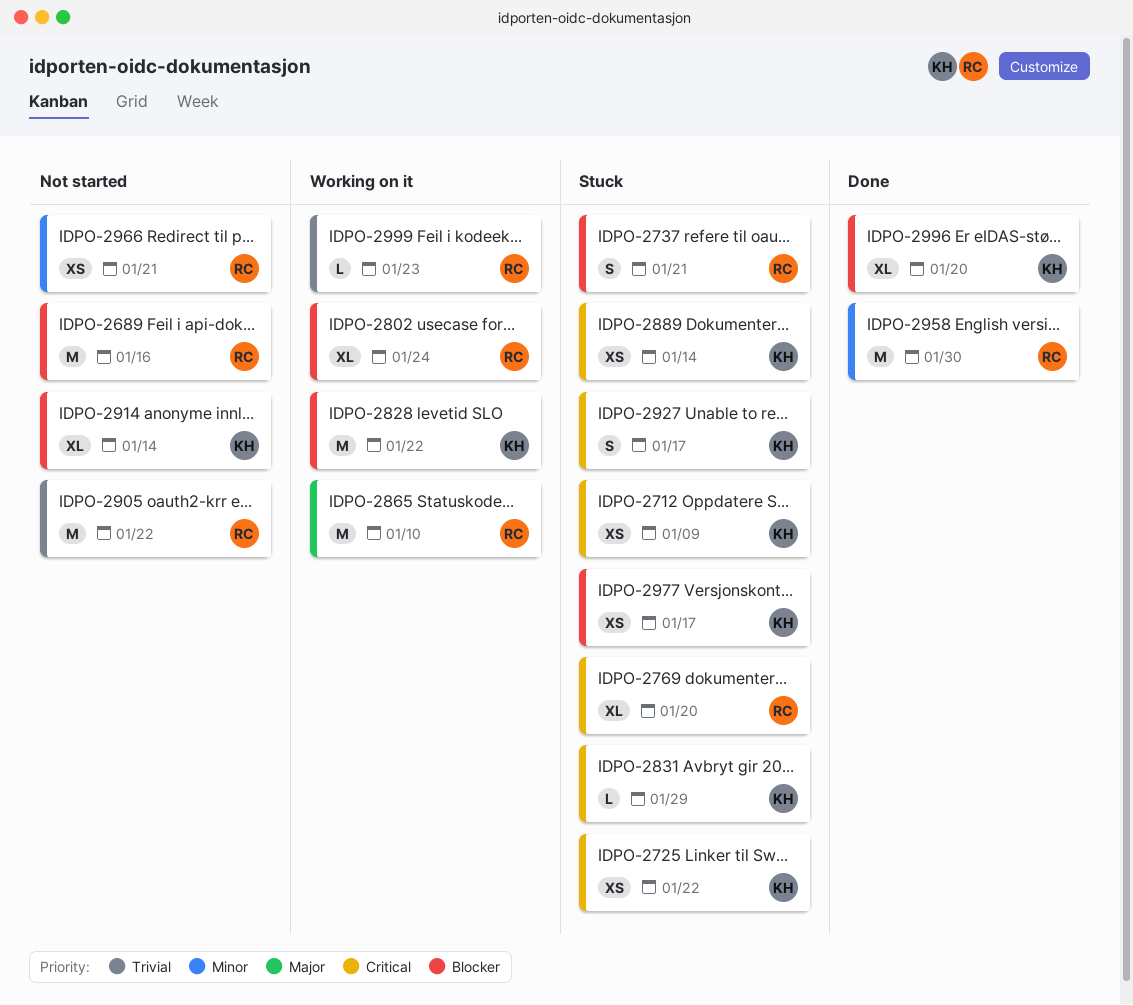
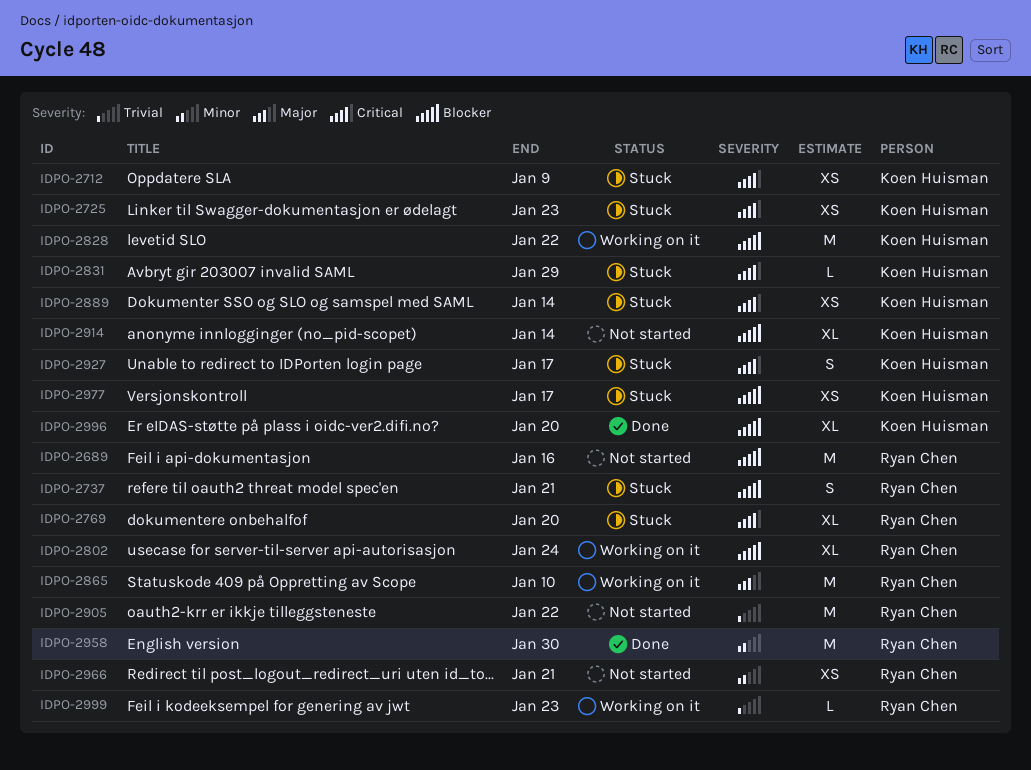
IDPO-2725, due: Jan 22 -> Jan 23

